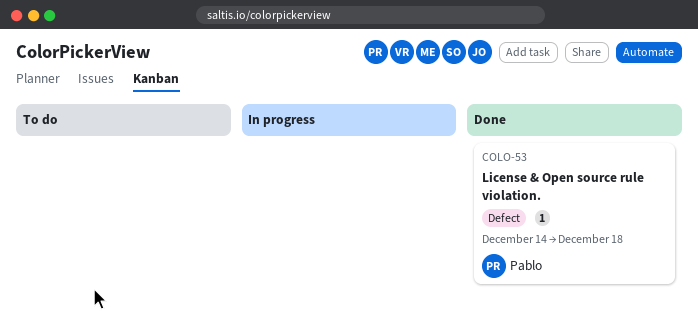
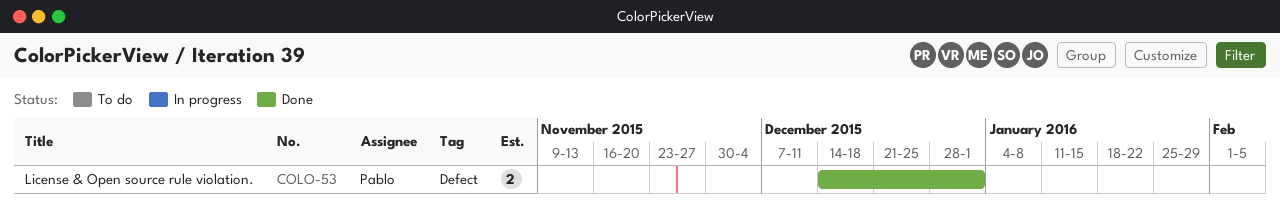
COLO-53, estimate: 1 -> 2
COLO-53, due: Dec 18 -> Jan 1

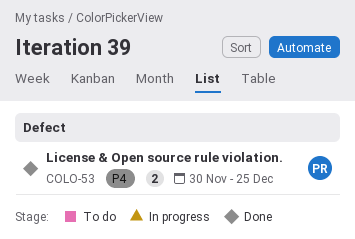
COLO-53, start: Dec 14 -> Nov 30
COLO-53, due: Jan 1 -> Dec 25

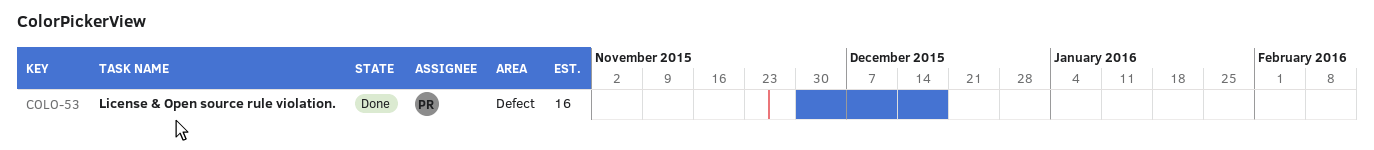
COLO-53, estimate: 2 -> 16
COLO-53, due: Dec 25 -> Dec 18

